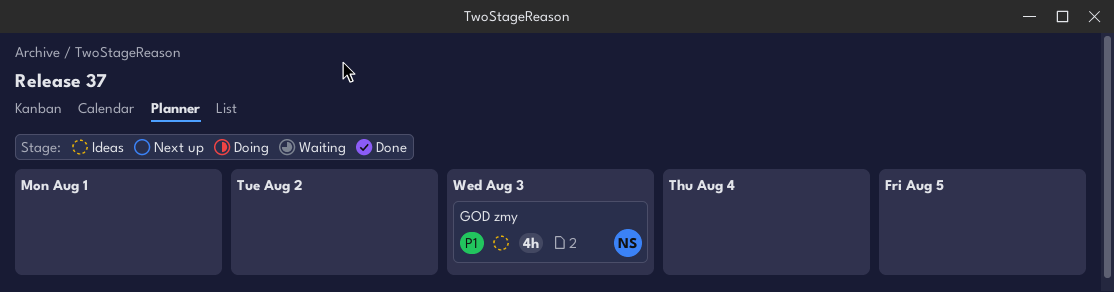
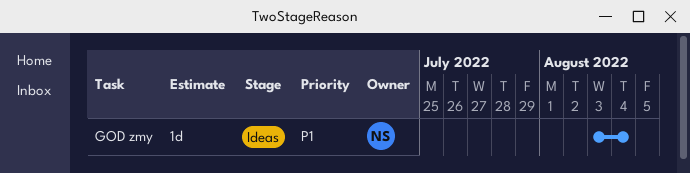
GOD zmy, estimate: 4h -> 1d
GOD zmy, due: Aug 3 -> Aug 4

